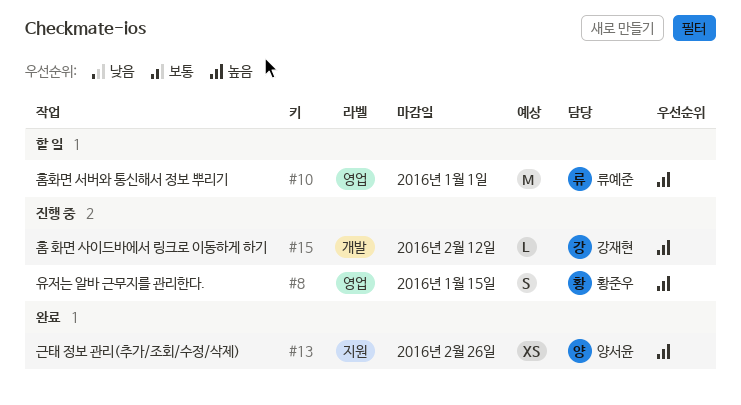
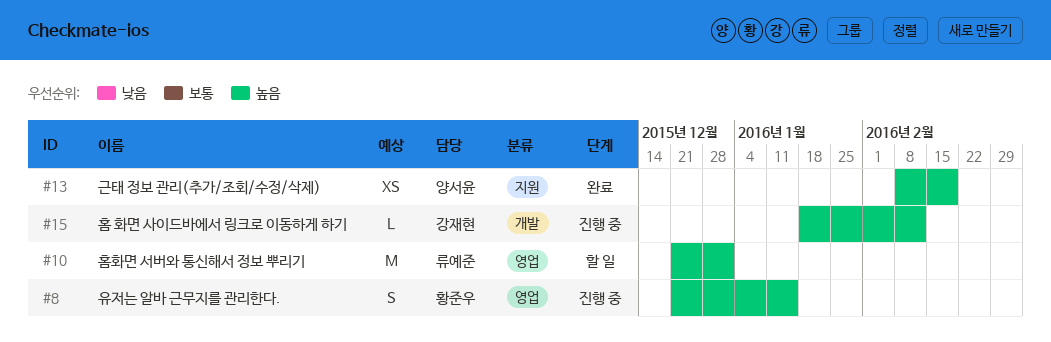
#13, due: Feb 26 -> Feb 19

